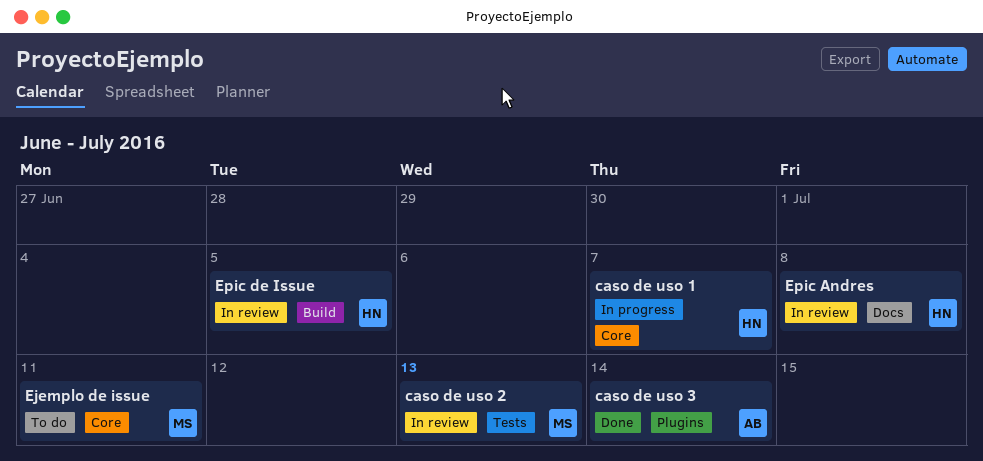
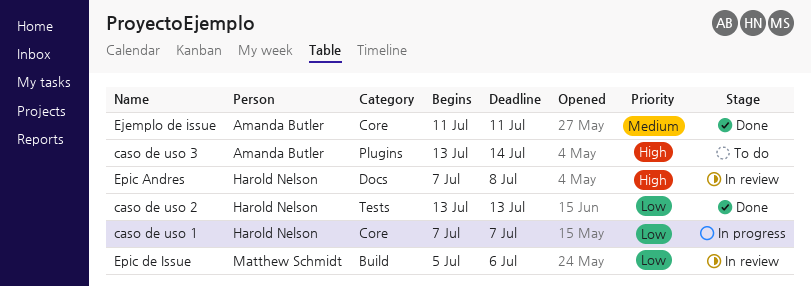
caso de uso 2, status: In review -> Done
caso de uso 2, owner: Matthew Schmidt -> Harold Nelson
caso de uso 3, status: Done -> To do
Ejemplo de issue, status: To do -> Done
Ejemplo de issue, owner: Matthew Schmidt -> Amanda Butler
Epic de Issue, owner: Harold Nelson -> Matthew Schmidt
Epic de Issue, due: Jul 5 -> Jul 6

